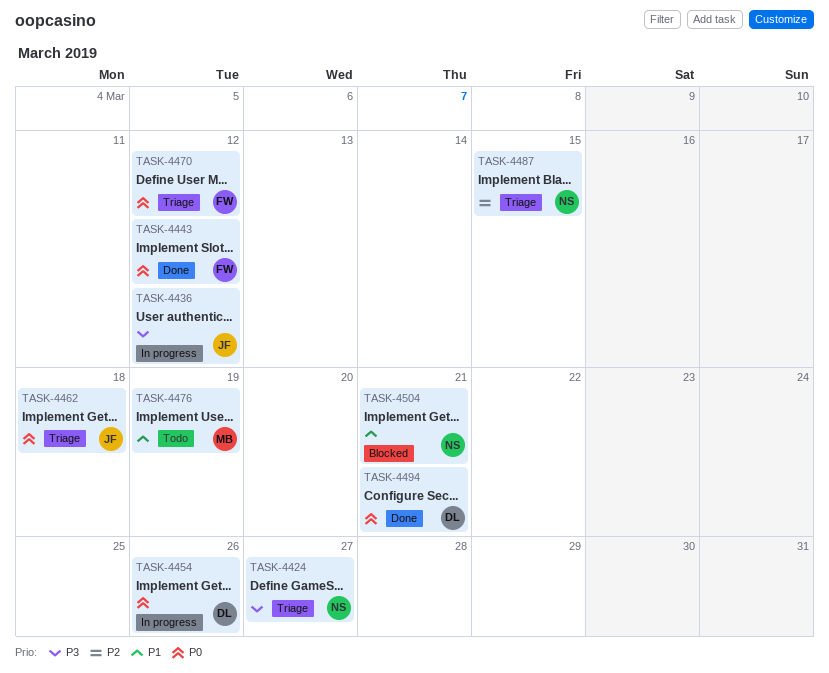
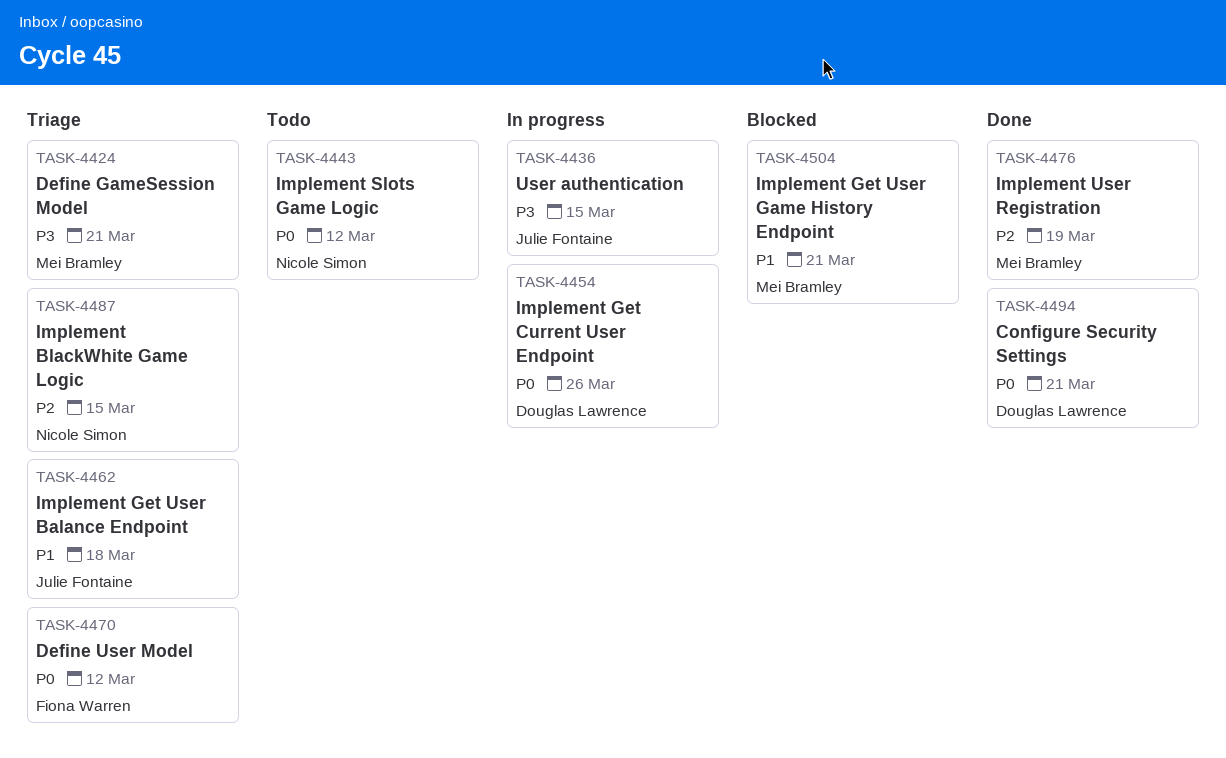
TASK-4424, owner: Nicole Simon -> Mei Bramley
TASK-4424, due: Mar 27 -> Mar 21
TASK-4436, due: Mar 12 -> Mar 15
TASK-4443, status: Done -> Todo
TASK-4443, owner: Fiona Warren -> Nicole Simon
TASK-4462, priority: P0 -> P1
TASK-4476, status: Todo -> Done
TASK-4476, priority: P1 -> P2
TASK-4504, owner: Nicole Simon -> Mei Bramley

